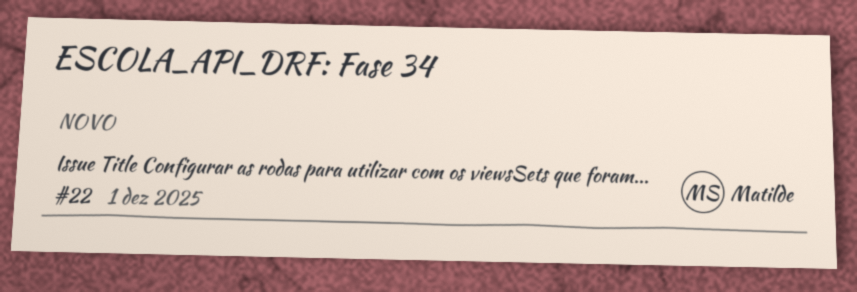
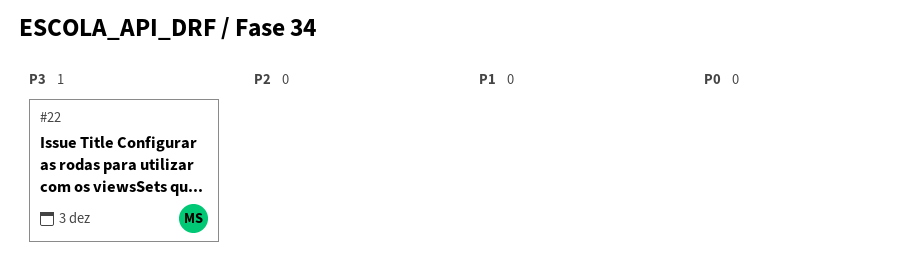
#22, due: Dec 1 -> Dec 3

